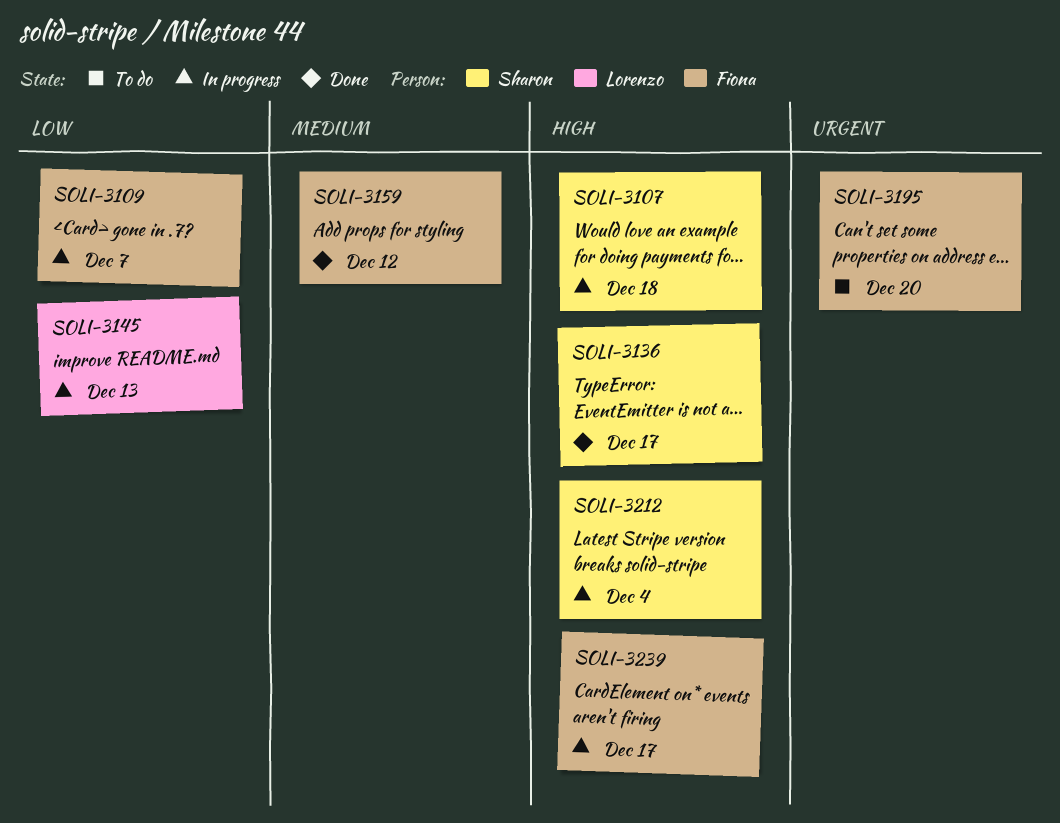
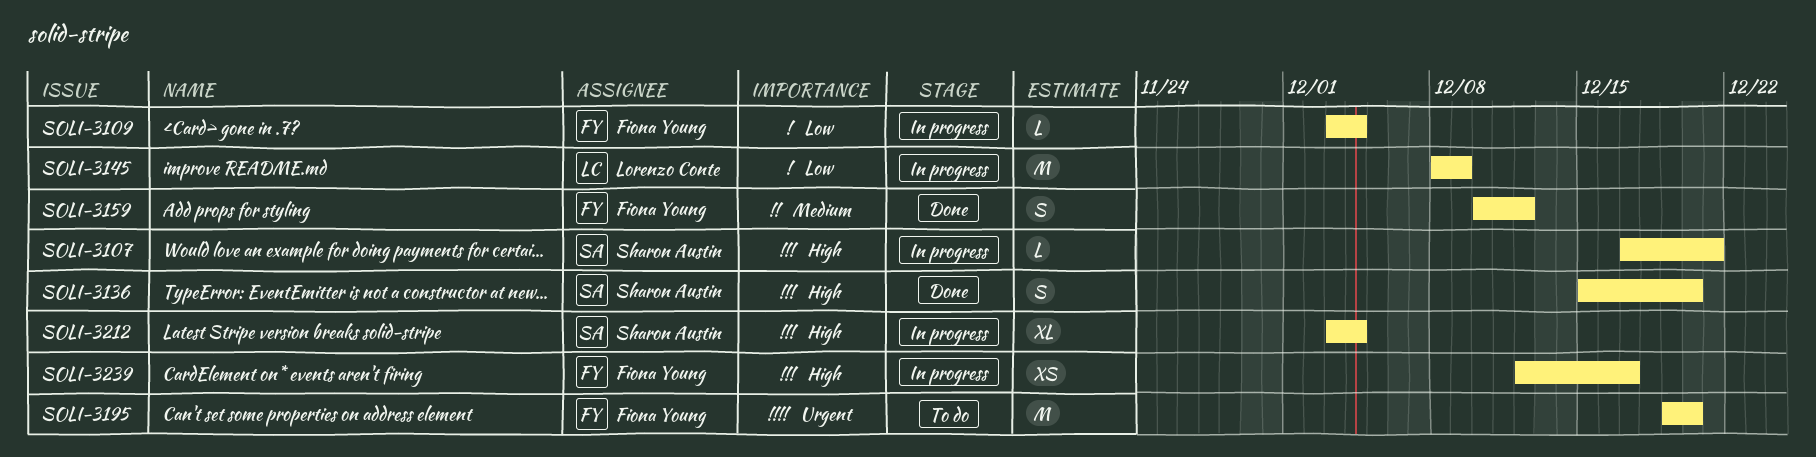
SOLI-3107, due: Dec 18 -> Dec 21
SOLI-3109, due: Dec 7 -> Dec 4
SOLI-3136, due: Dec 17 -> Dec 20
SOLI-3145, due: Dec 13 -> Dec 9

